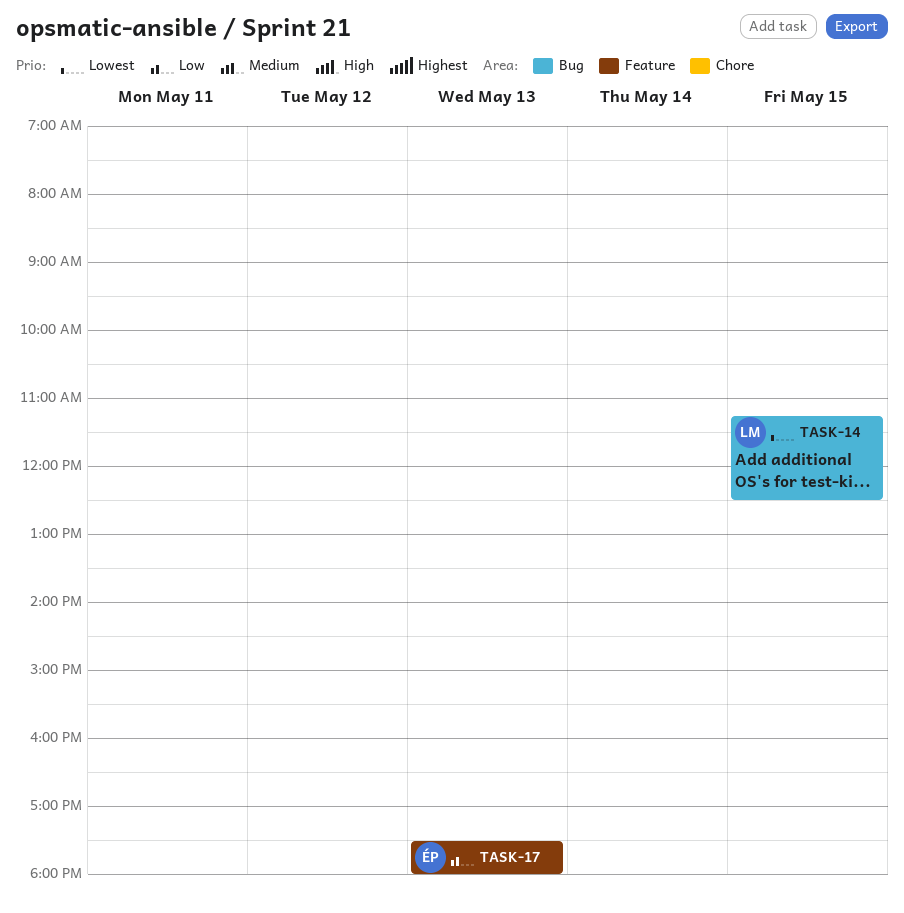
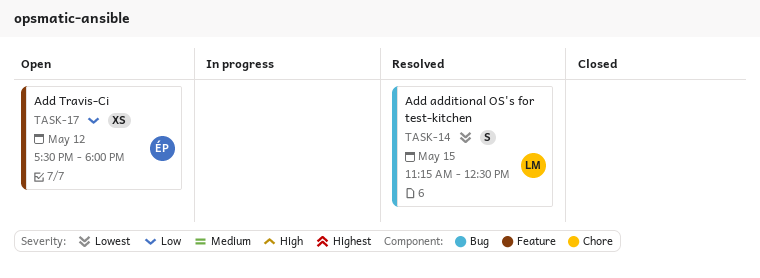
TASK-17, day: May 13 -> May 12

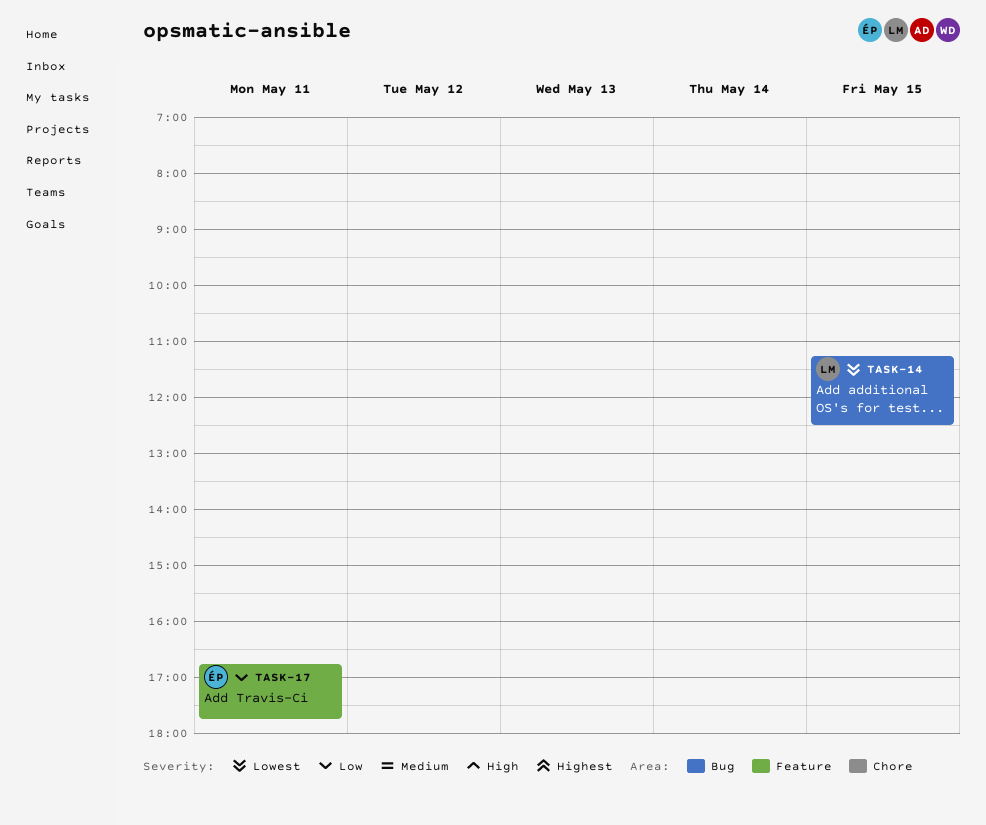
TASK-17, day: May 12 -> May 11
TASK-17, begins: 17:30 -> 16:45
TASK-17, ends: 18:00 -> 17:45

